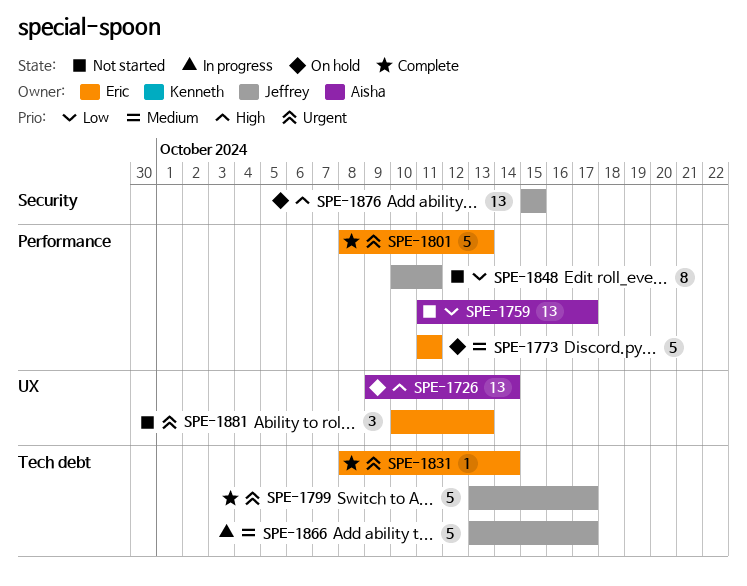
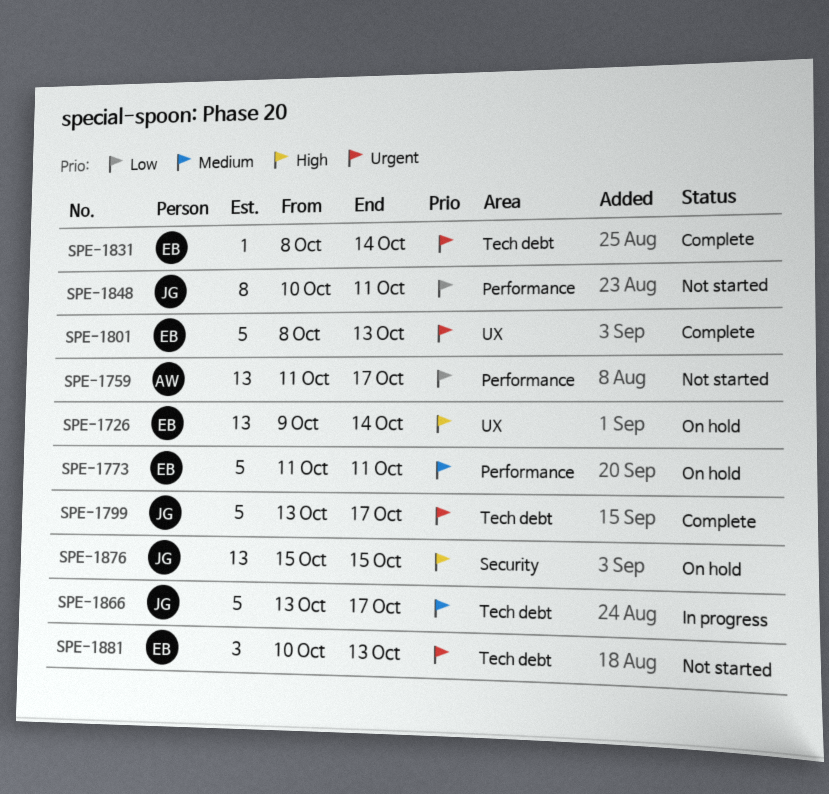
SPE-1726, owner: Aisha -> Eric
SPE-1801, label: Performance -> UX
SPE-1881, label: UX -> Tech debt

